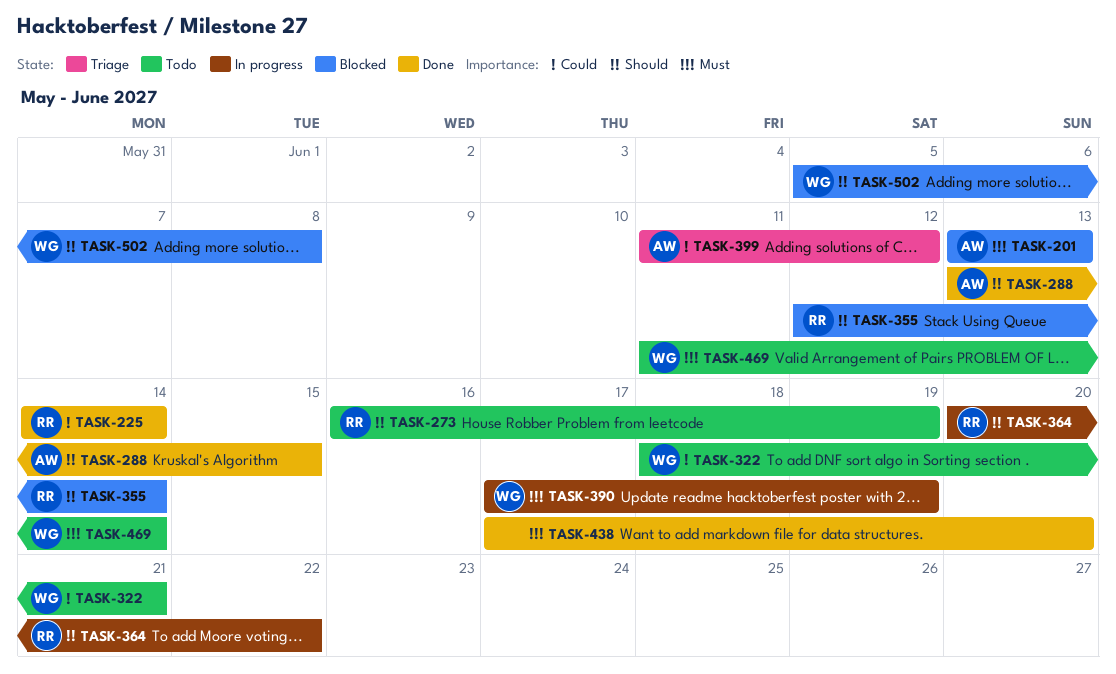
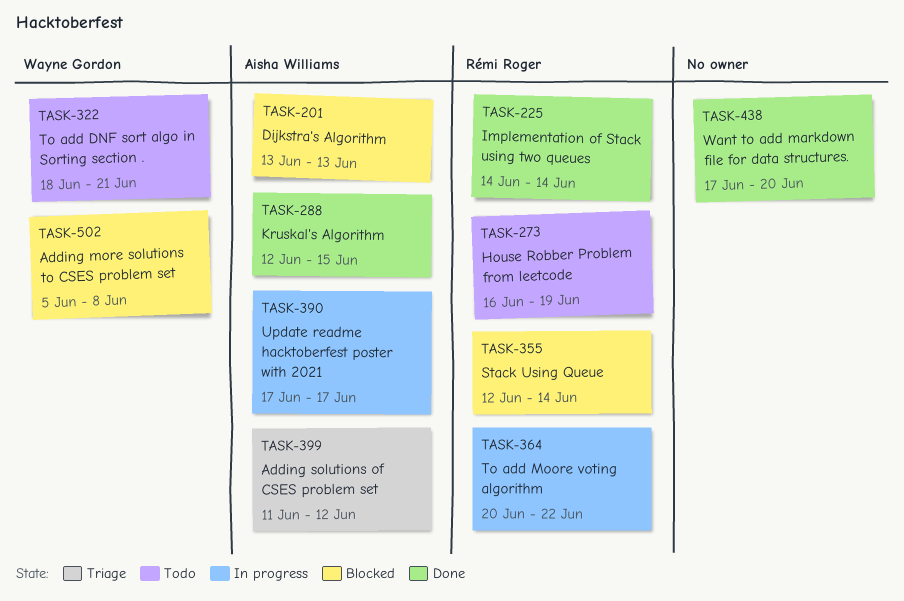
TASK-288, start: Jun 13 -> Jun 12
TASK-390, owner: Wayne Gordon -> Aisha Williams
TASK-390, due: Jun 19 -> Jun 17
TASK-469: present -> none

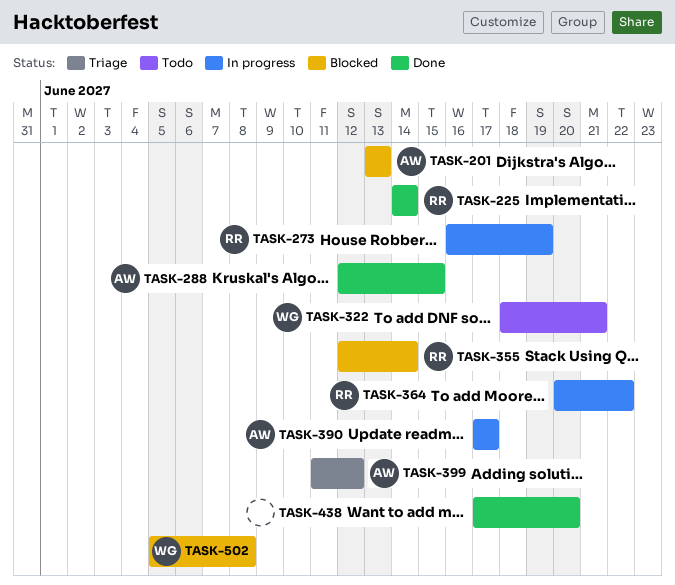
TASK-273, status: Todo -> In progress

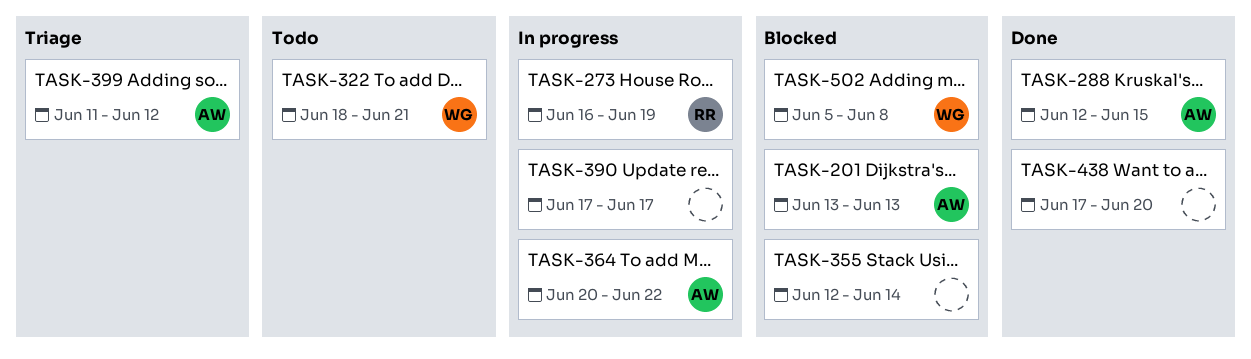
TASK-225: present -> none
TASK-355, owner: RR -> none
TASK-364, owner: RR -> AW
TASK-390, owner: AW -> none

